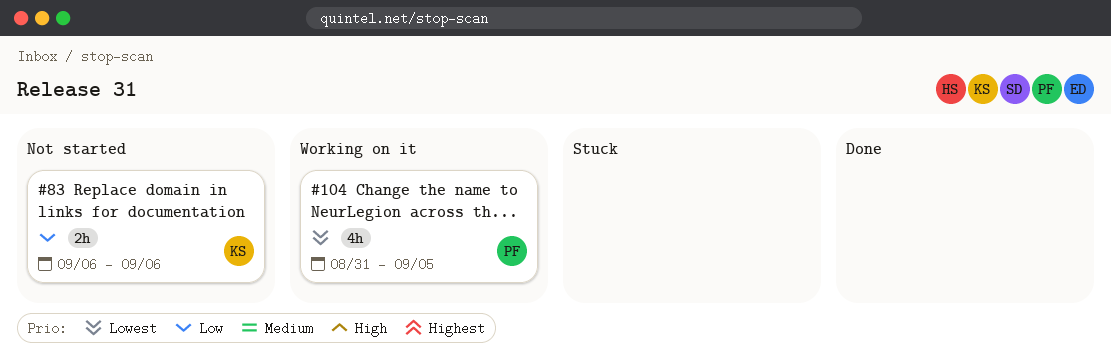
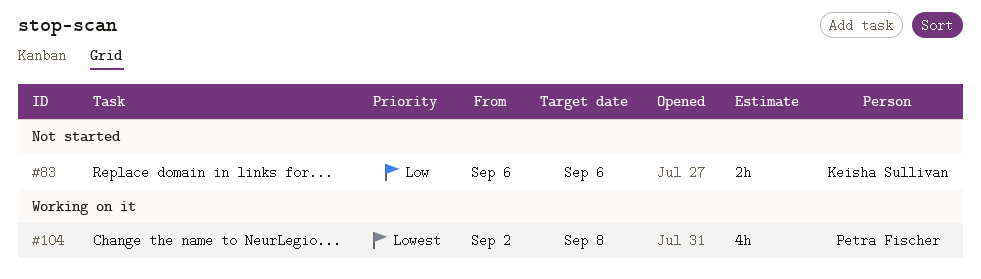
#104, start: Aug 31 -> Sep 2
#104, due: Sep 5 -> Sep 8

